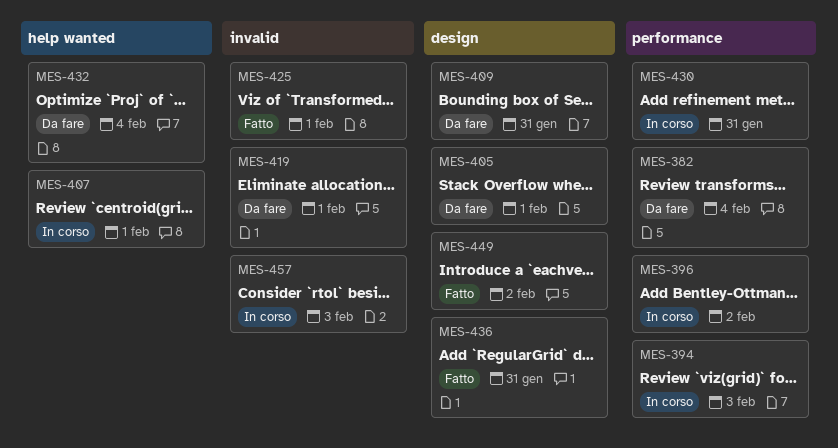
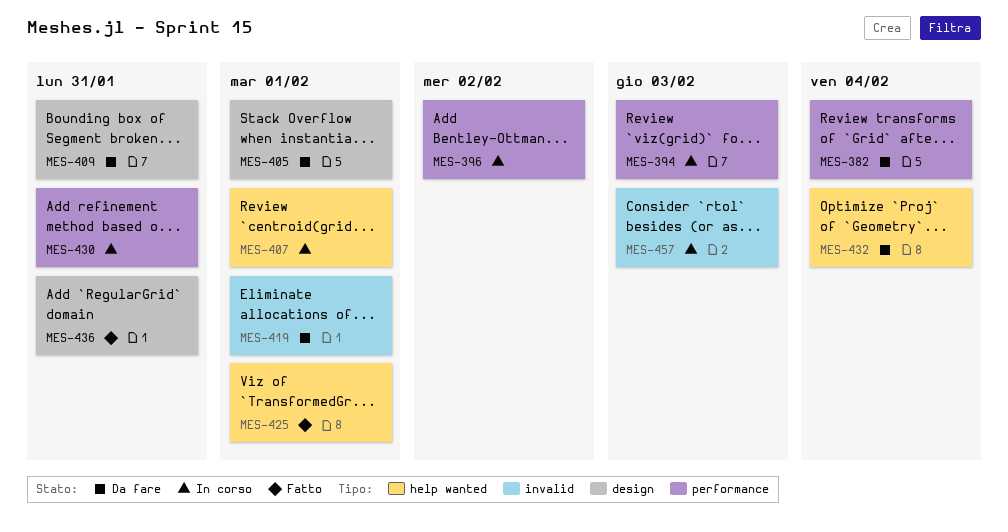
MES-425, label: invalid -> help wanted
MES-449: present -> none

